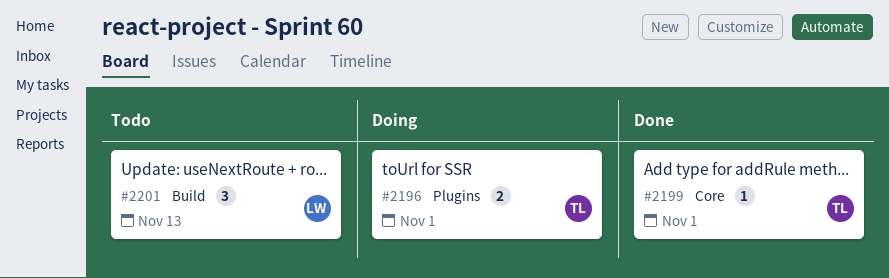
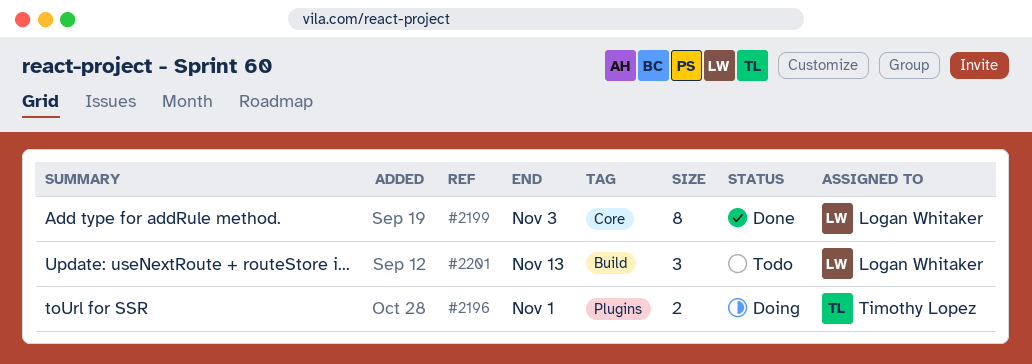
#2199, owner: Timothy Lopez -> Logan Whitaker
#2199, estimate: 1 -> 8
#2199, due: Nov 1 -> Nov 3

